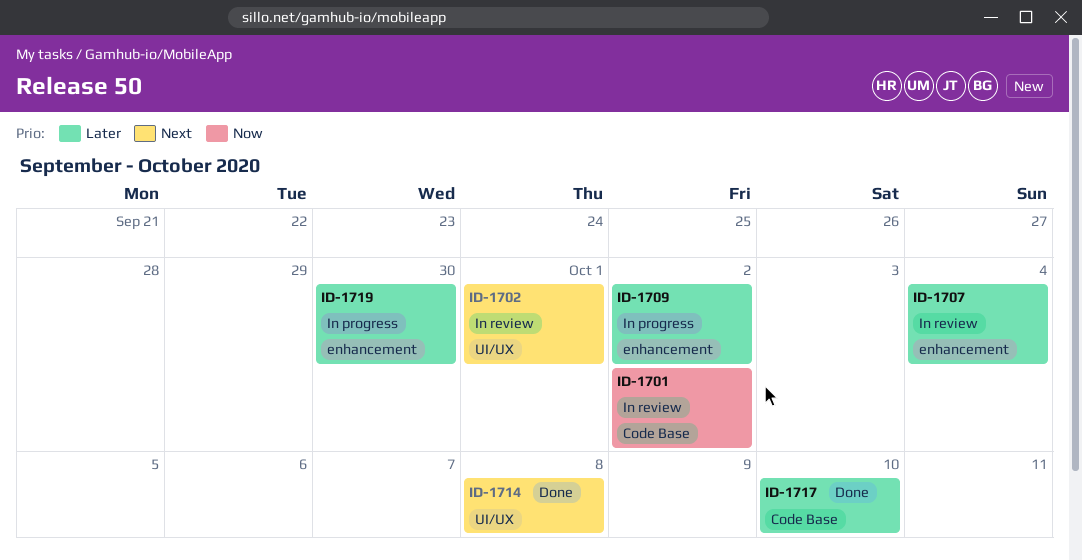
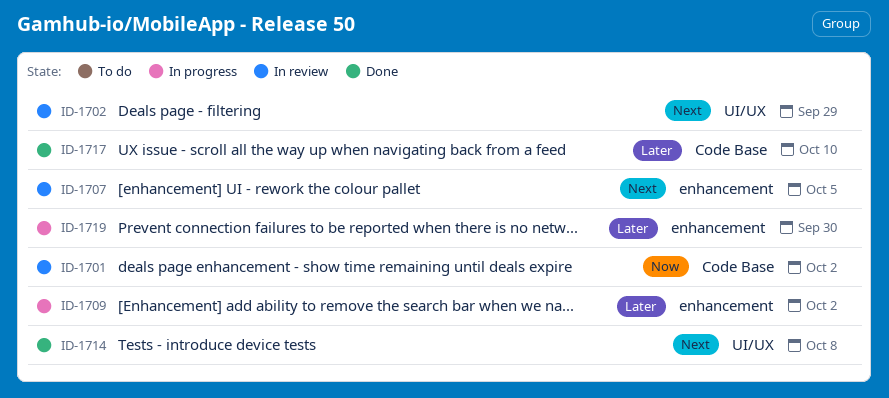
ID-1702, due: Oct 1 -> Sep 29
ID-1707, priority: Later -> Next
ID-1707, due: Oct 4 -> Oct 5

